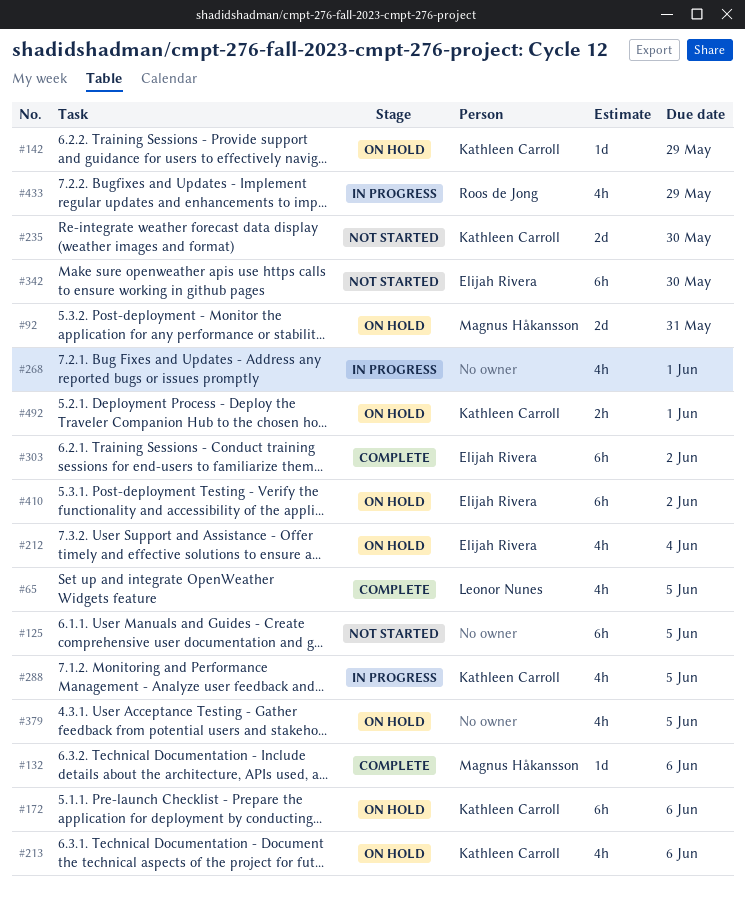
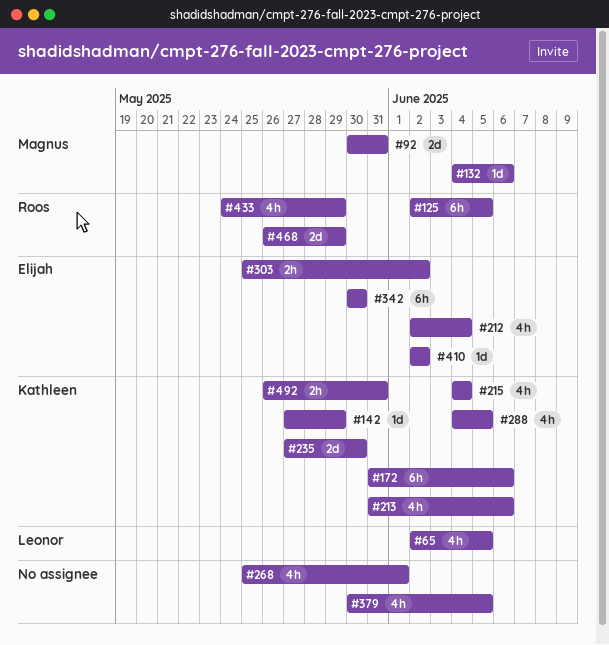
#125, owner: none -> Roos de Jong
#215: none -> present
#303, estimate: 6h -> 2h
#410, estimate: 6h -> 1d
#468: none -> present
#492, due: Jun 1 -> May 31

